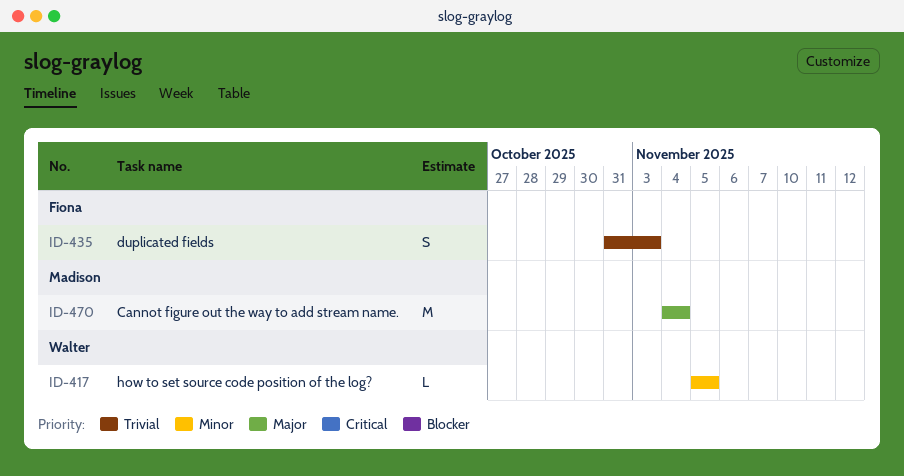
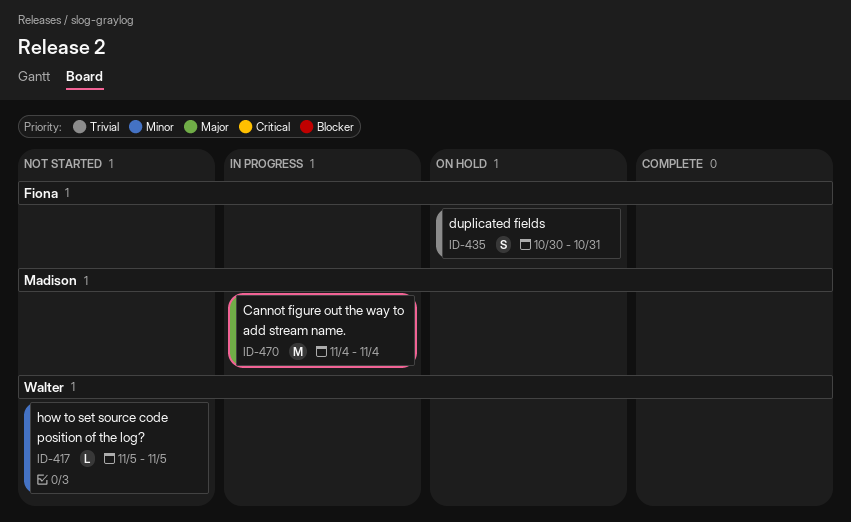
ID-435, start: Oct 31 -> Oct 30
ID-435, due: Nov 3 -> Oct 31

